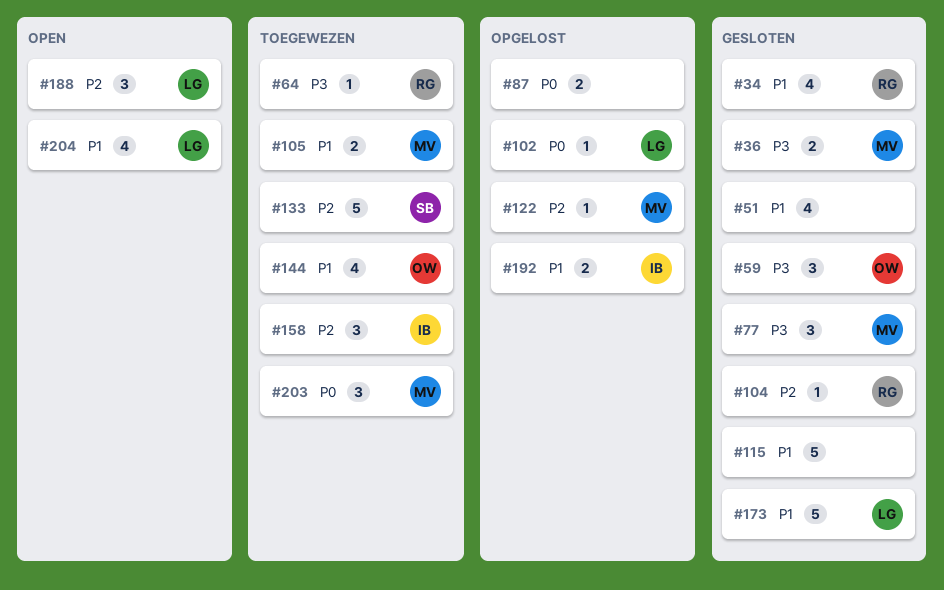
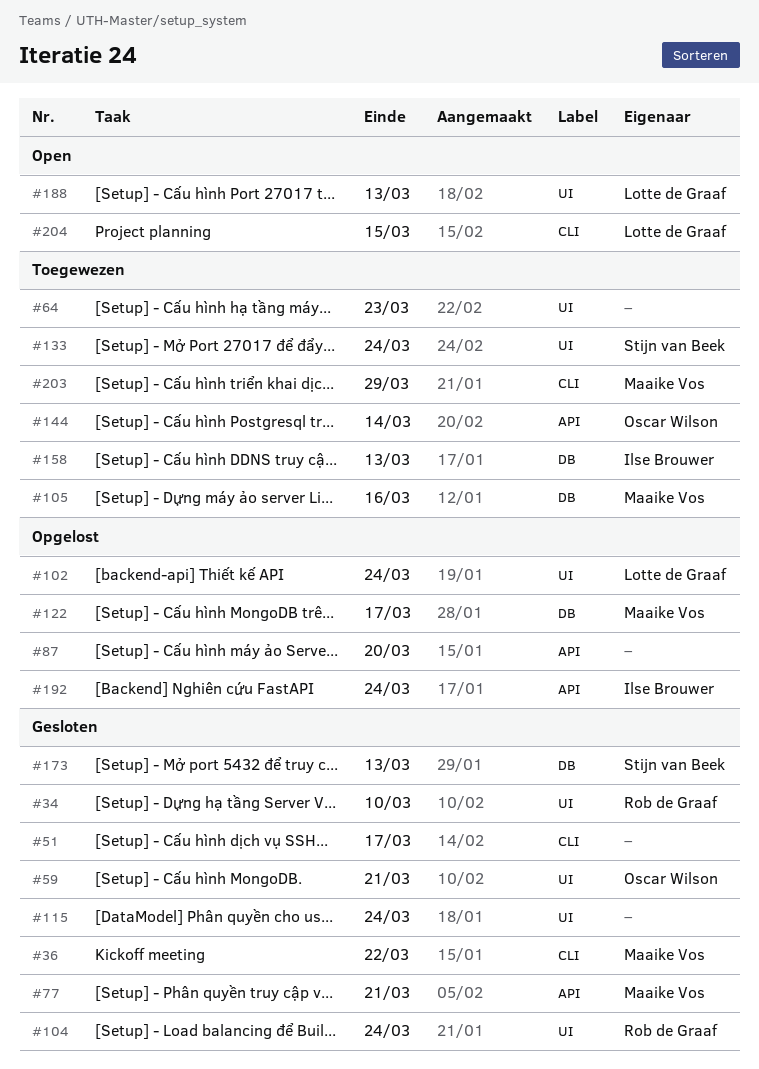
#64, owner: Rob de Graaf -> none
#173, owner: Lotte de Graaf -> Stijn van Beek

